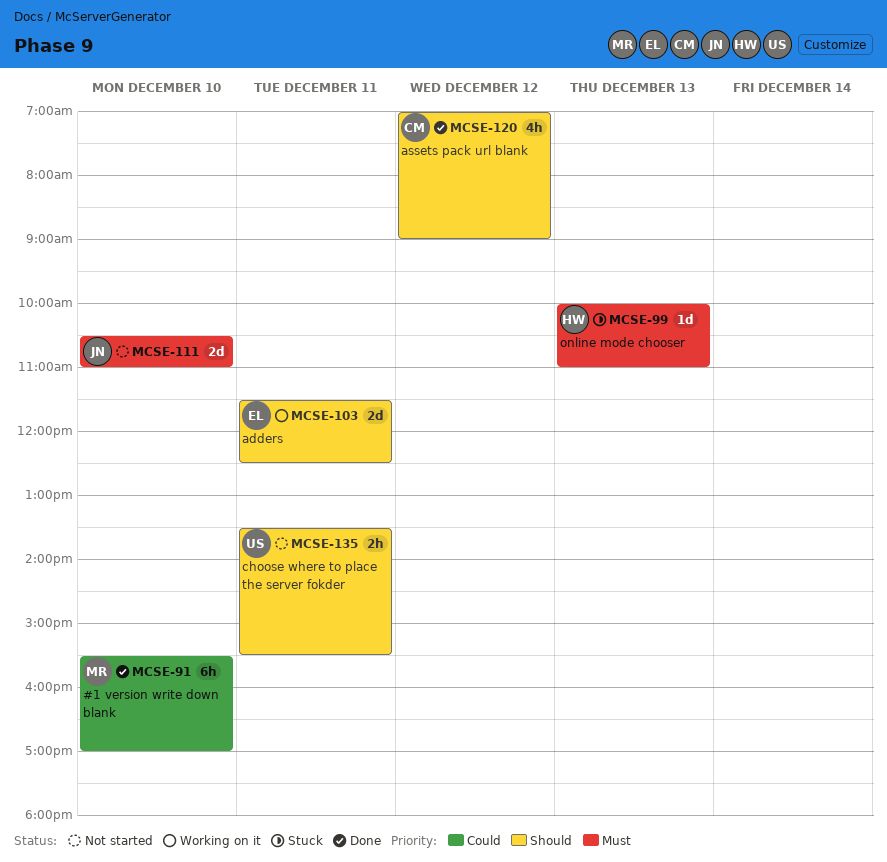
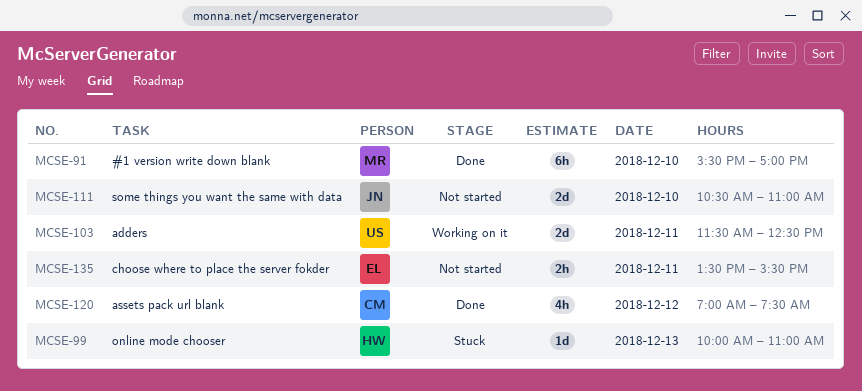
MCSE-103, owner: EL -> US
MCSE-120, ends: 09:00 -> 07:30
MCSE-135, owner: US -> EL

